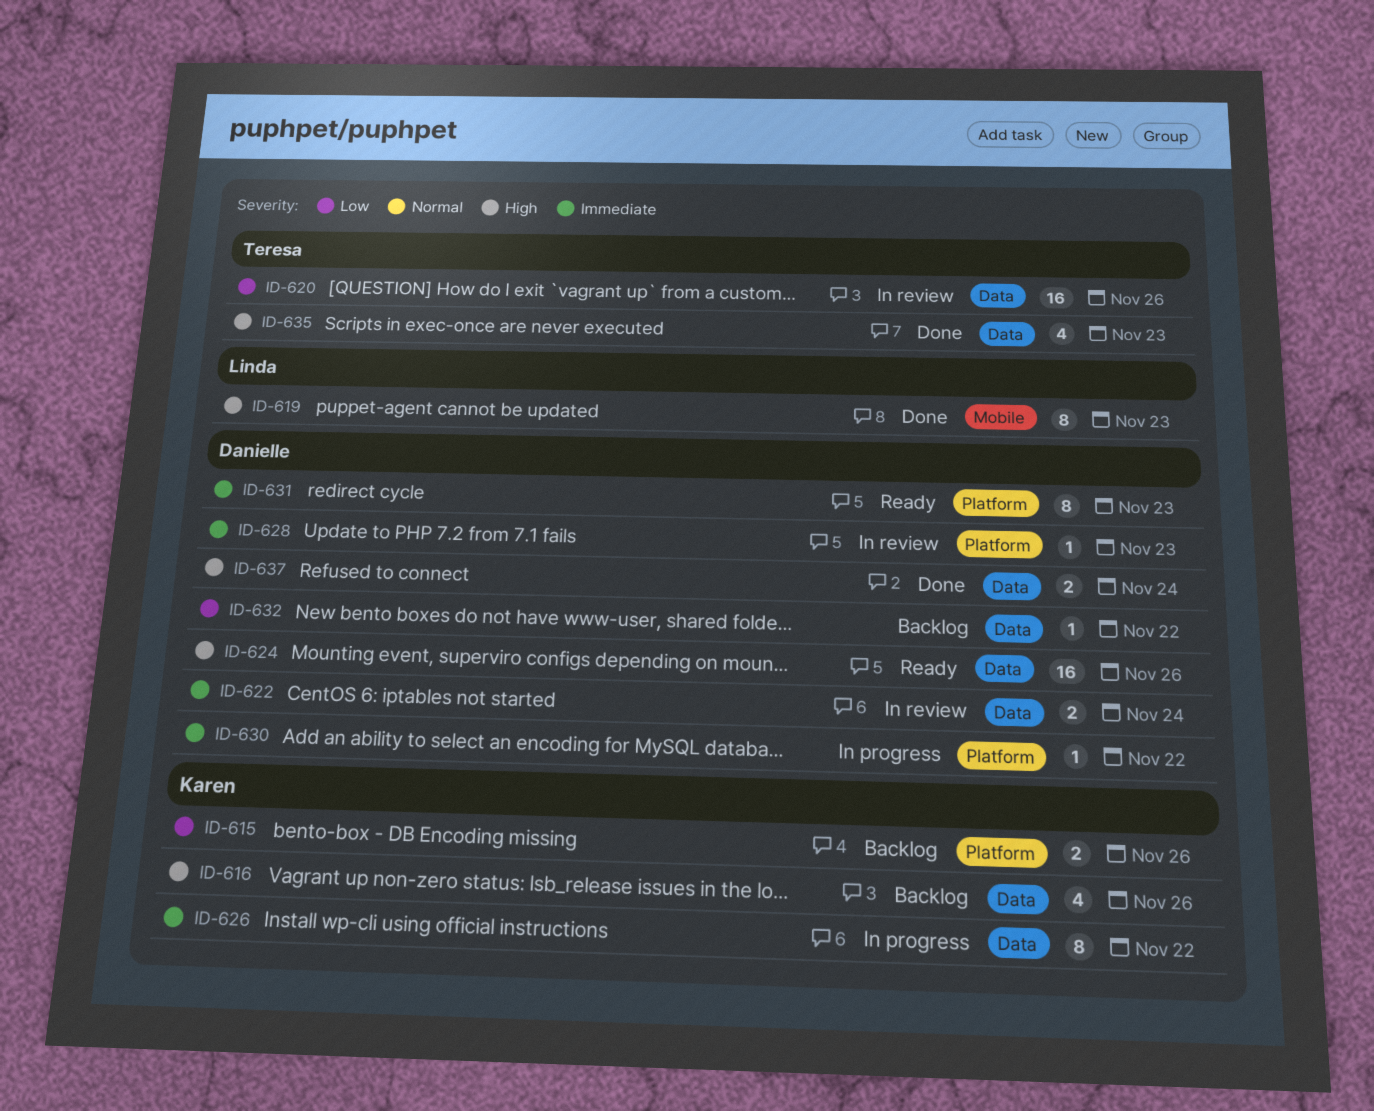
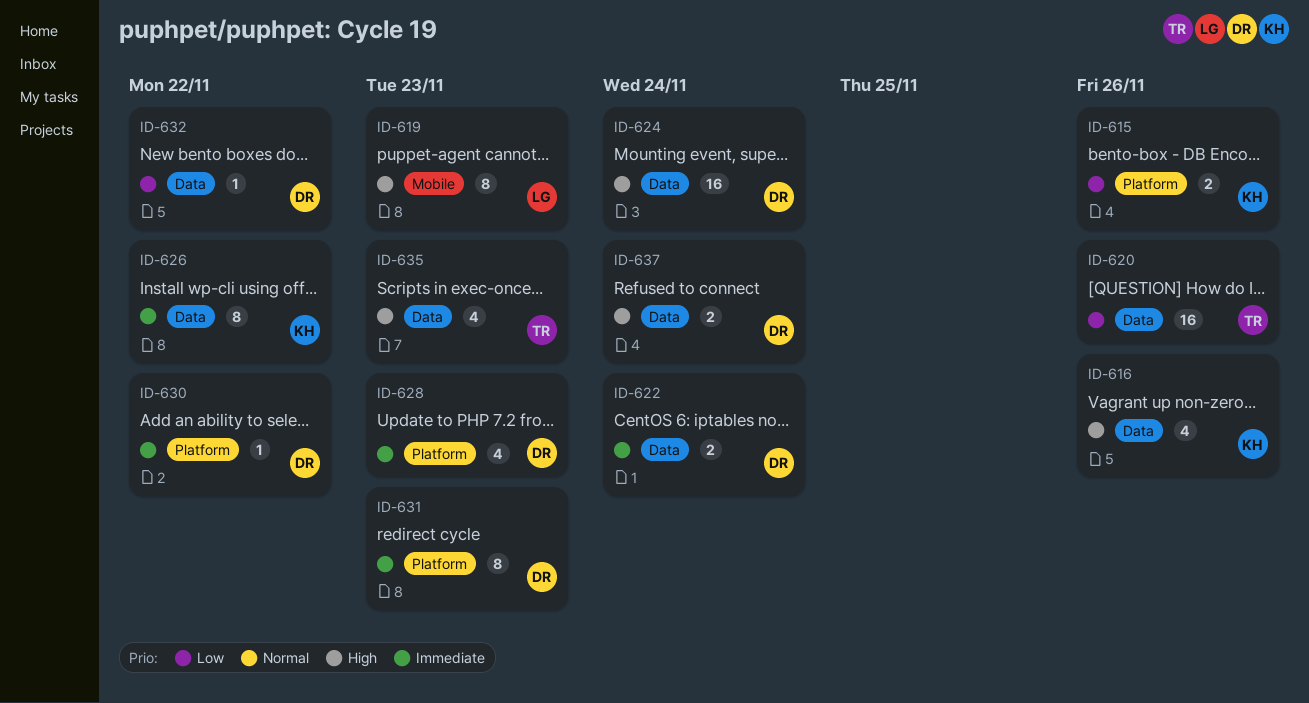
ID-624, due: Nov 26 -> Nov 24
ID-628, estimate: 1 -> 4

